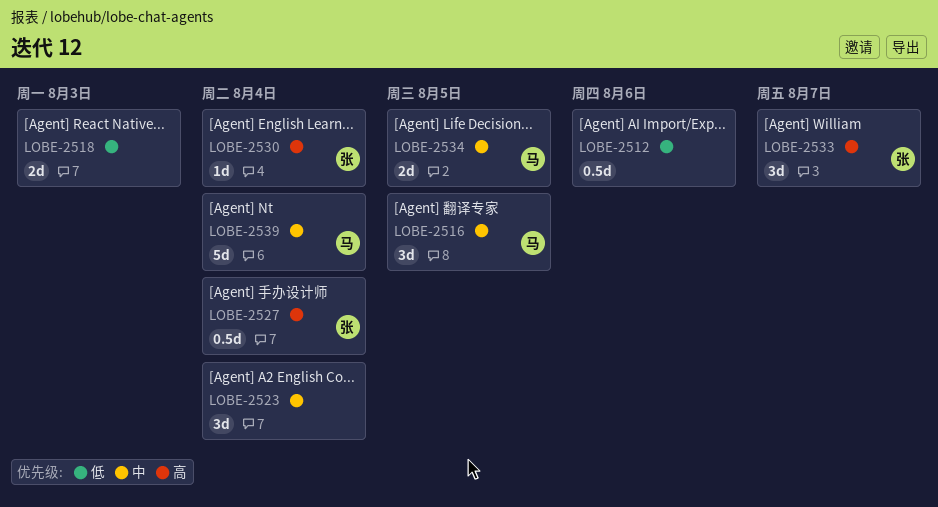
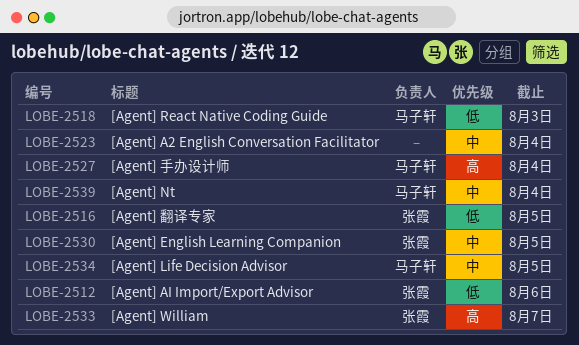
LOBE-2512, owner: none -> 张霞
LOBE-2516, owner: 马子轩 -> 张霞
LOBE-2516, priority: 中 -> 低
LOBE-2518, owner: none -> 马子轩
LOBE-2527, owner: 张霞 -> 马子轩
LOBE-2530, priority: 高 -> 中
LOBE-2530, due: Aug 4 -> Aug 5

